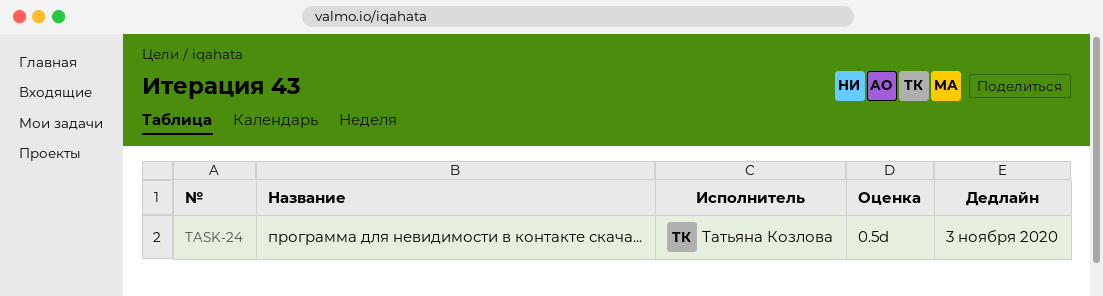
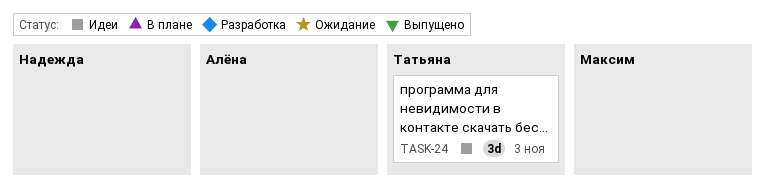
TASK-24, estimate: 0.5d -> 3d

